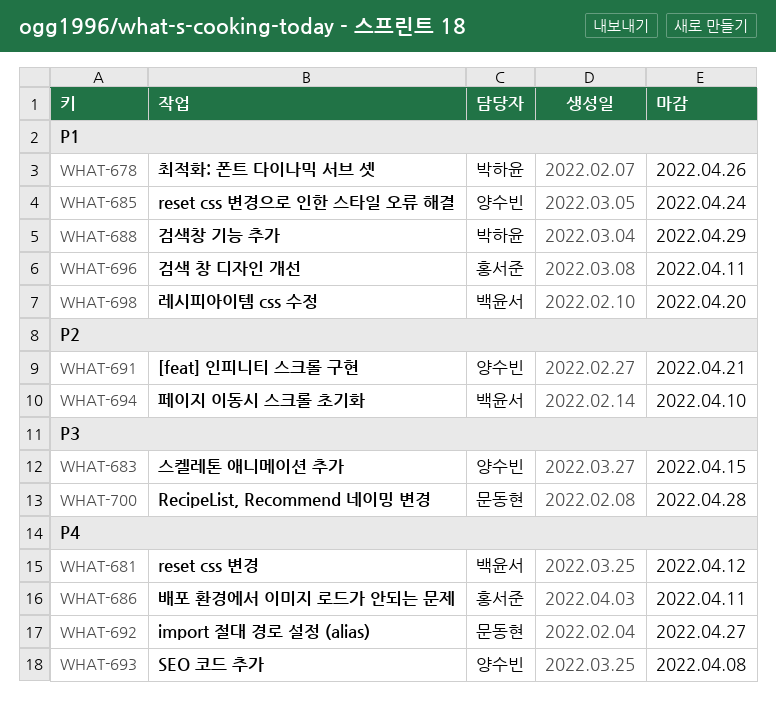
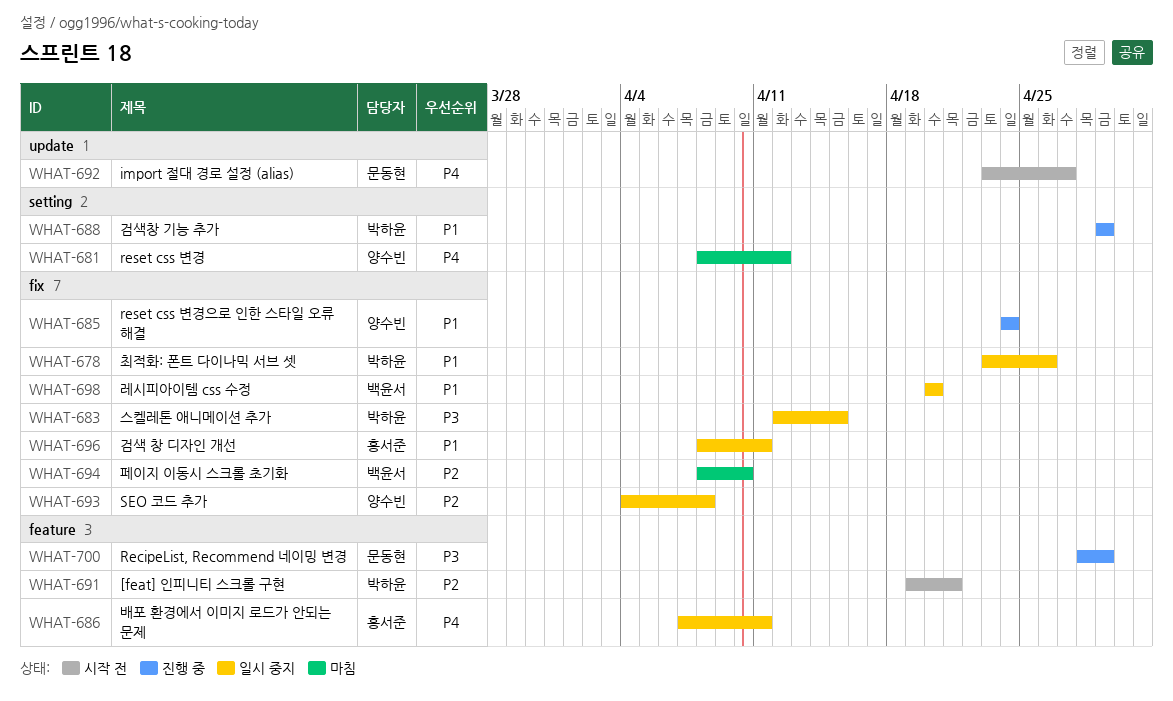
WHAT-681, owner: 백윤서 -> 양수빈
WHAT-683, owner: 양수빈 -> 박하윤
WHAT-691, owner: 양수빈 -> 박하윤
WHAT-693, priority: P4 -> P2
WHAT-700, due: Apr 28 -> Apr 29

